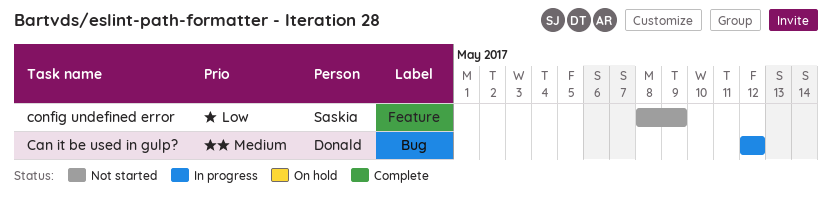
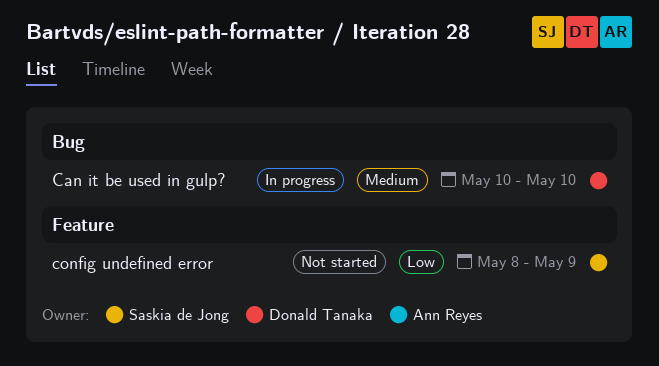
Can it be used in gulp?, start: May 12 -> May 10
Can it be used in gulp?, due: May 12 -> May 10

